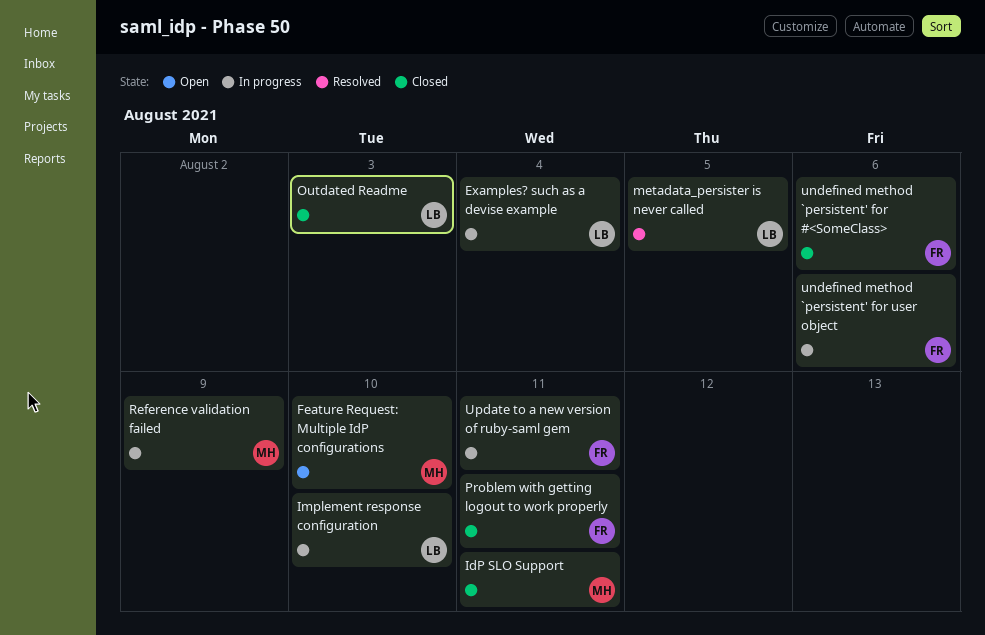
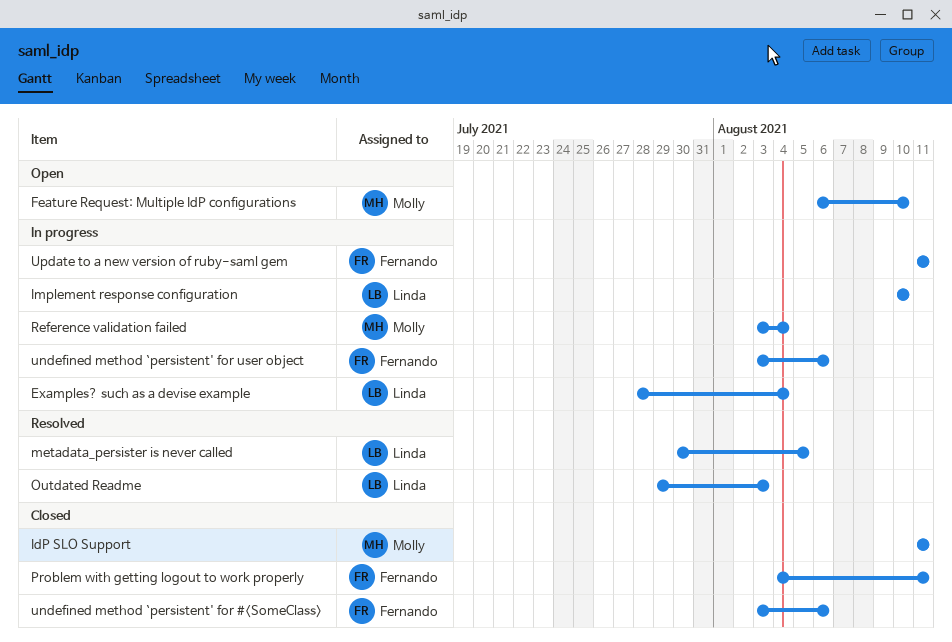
Outdated Readme, status: Closed -> Resolved
Reference validation failed, due: Aug 9 -> Aug 4

